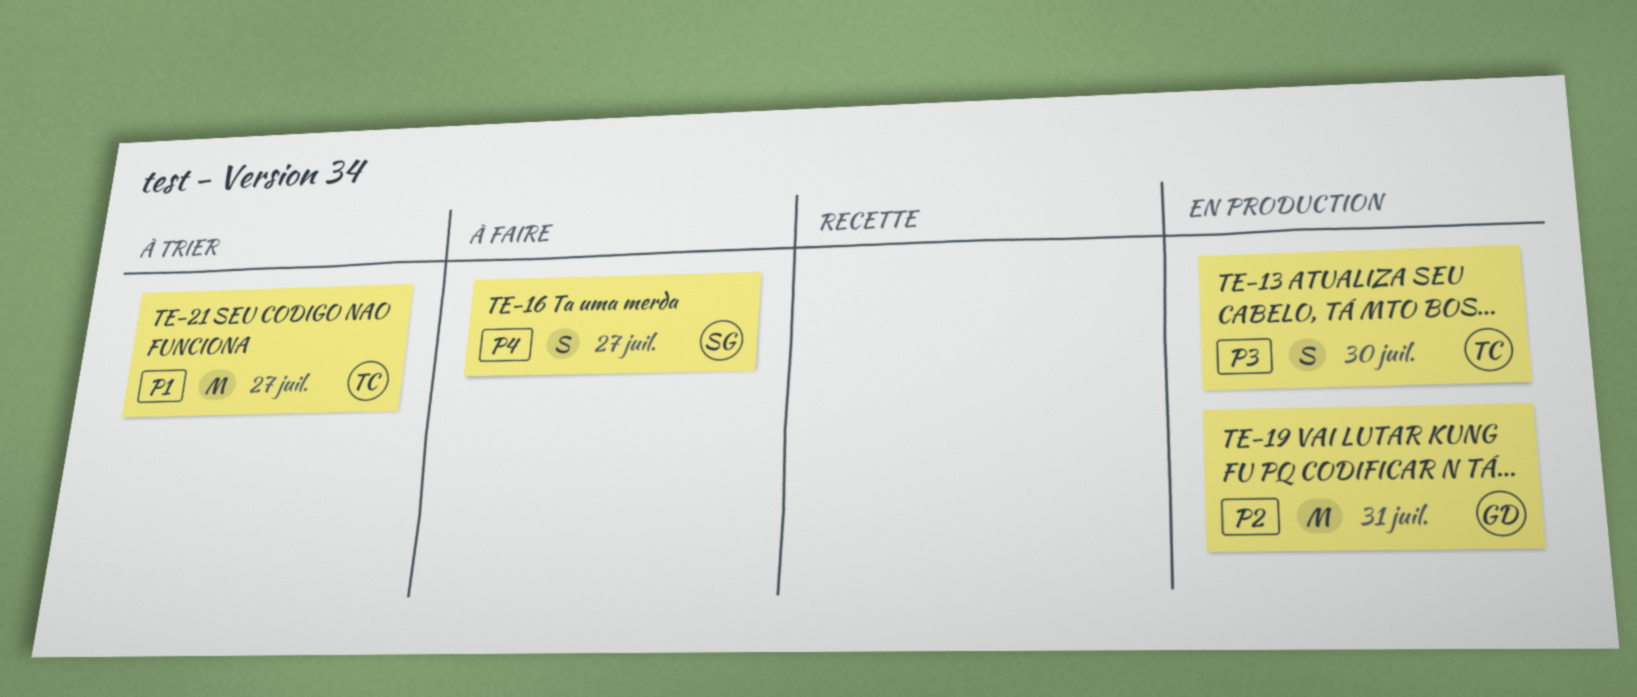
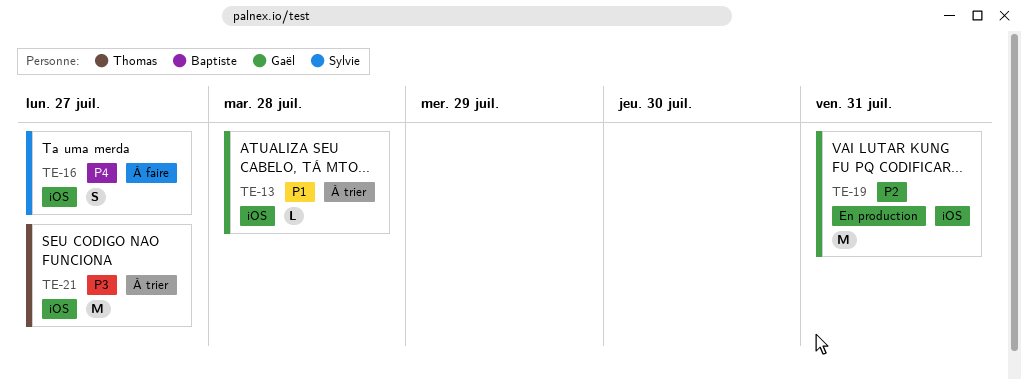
TE-13, status: En production -> À trier
TE-13, owner: Thomas -> Gaël
TE-13, priority: P3 -> P1
TE-13, estimate: S -> L
TE-13, due: Jul 30 -> Jul 28
TE-21, priority: P1 -> P3

